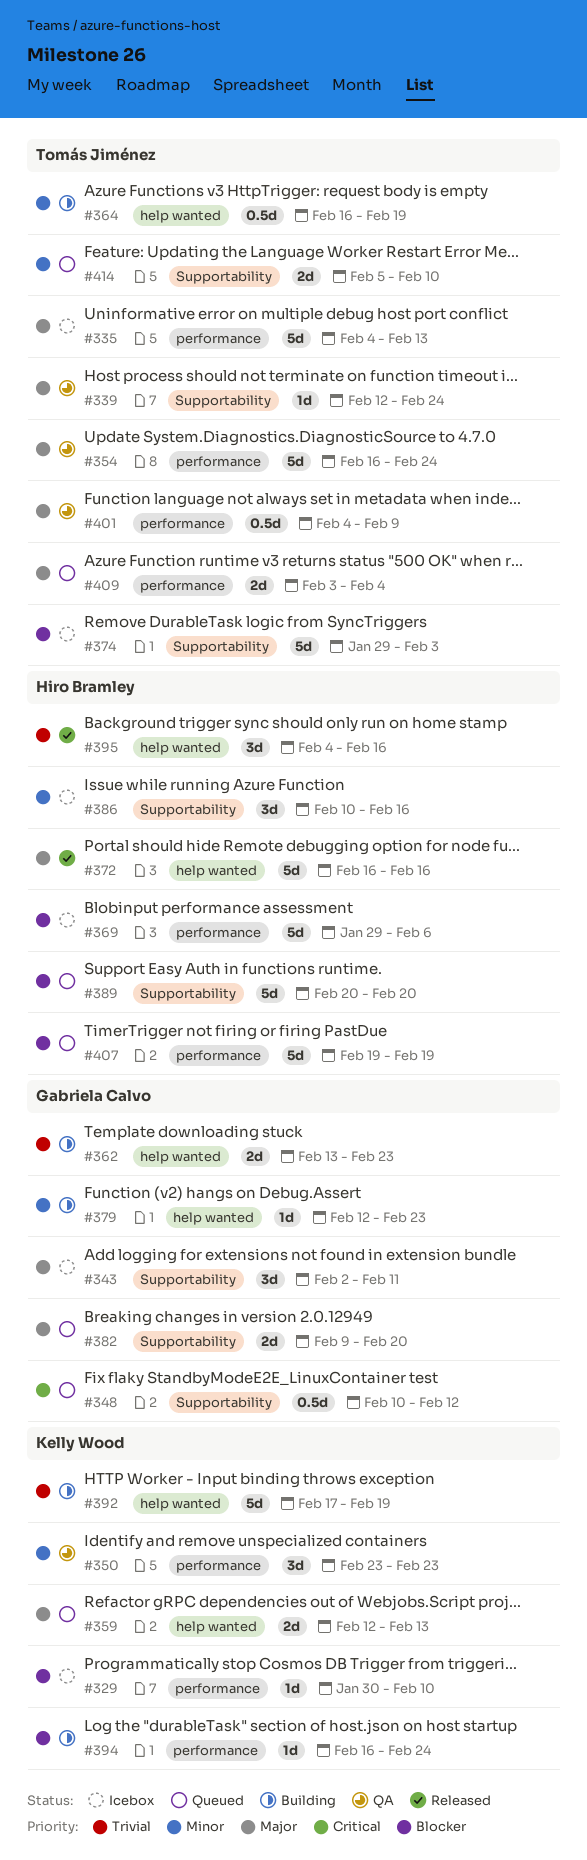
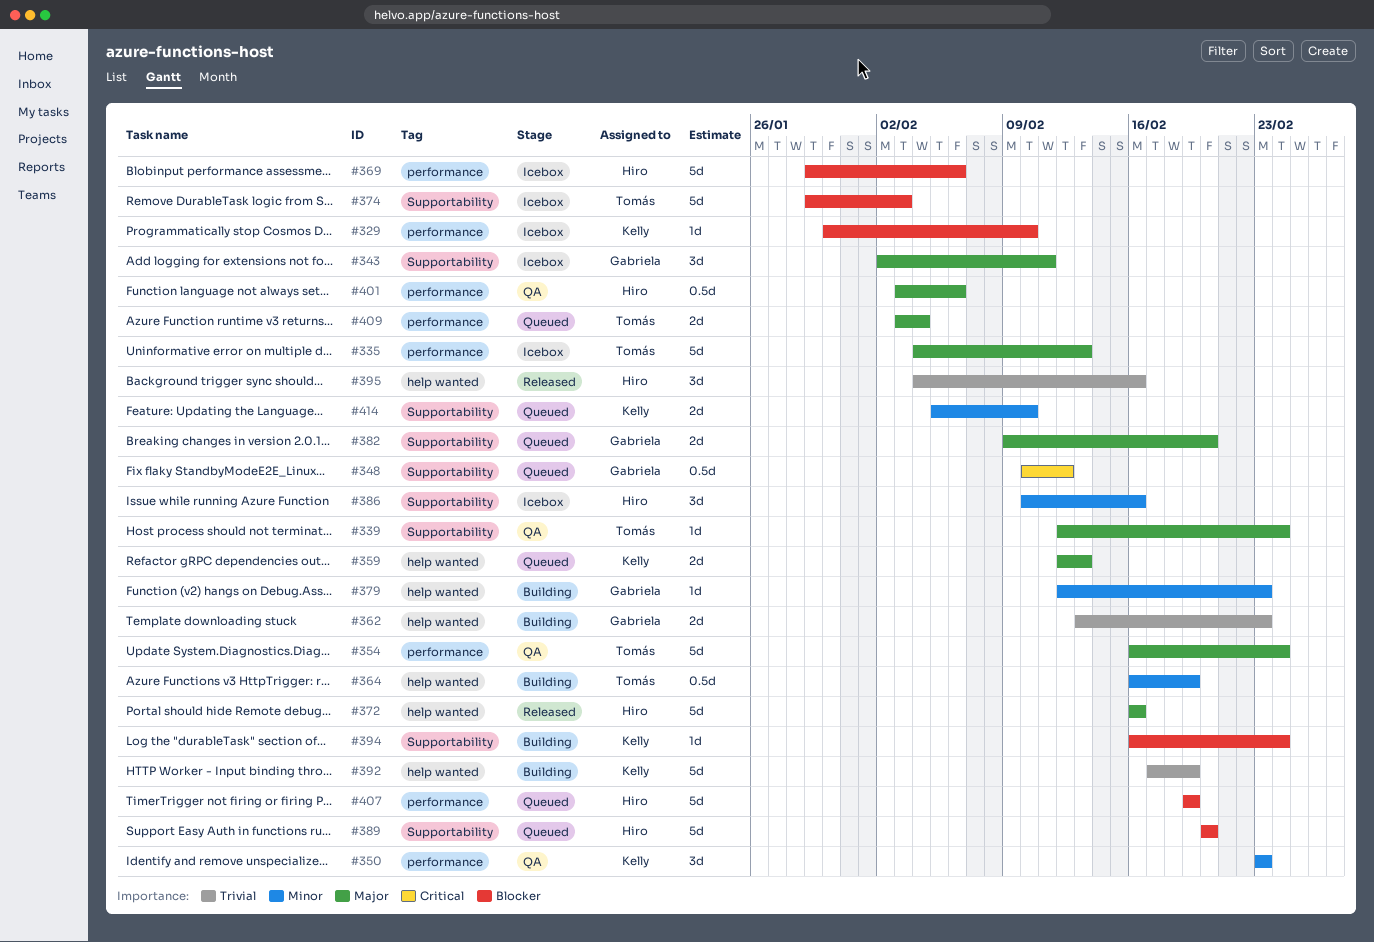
#394, label: performance -> Supportability
#401, owner: Tomás Jiménez -> Hiro Bramley
#401, start: Feb 4 -> Feb 3
#401, due: Feb 9 -> Feb 6
#414, owner: Tomás Jiménez -> Kelly Wood

